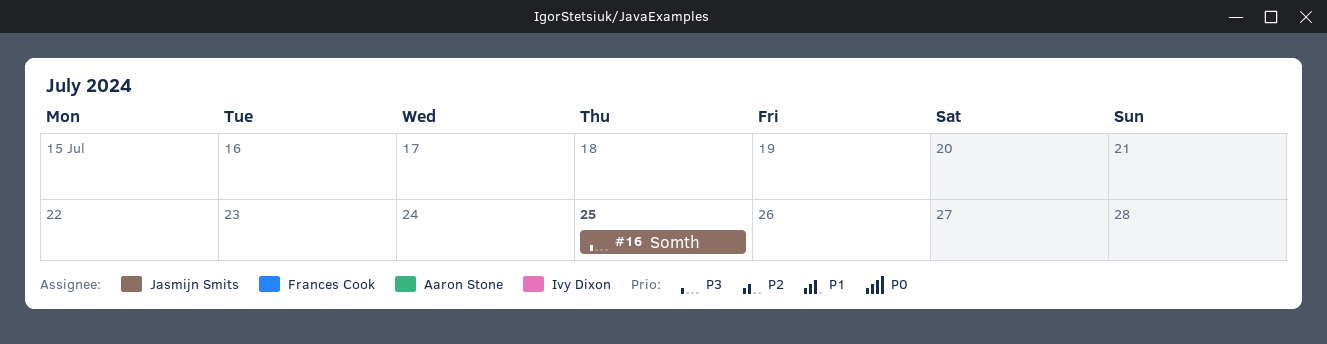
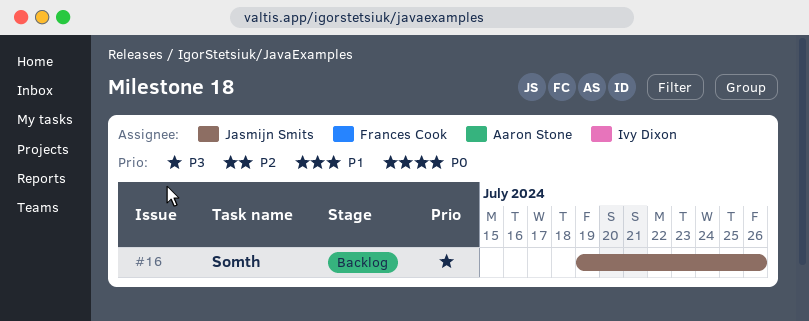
#16, start: Jul 25 -> Jul 19
#16, due: Jul 25 -> Jul 26

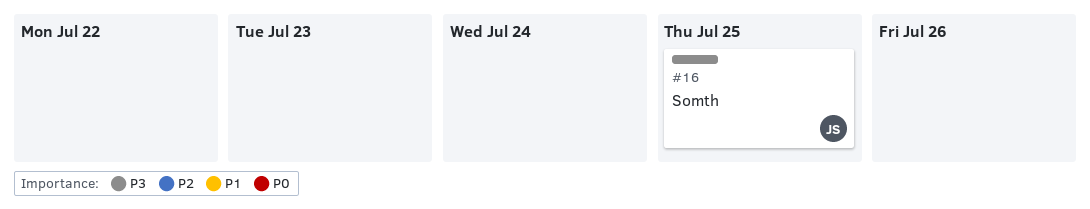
#16, due: Jul 26 -> Jul 25

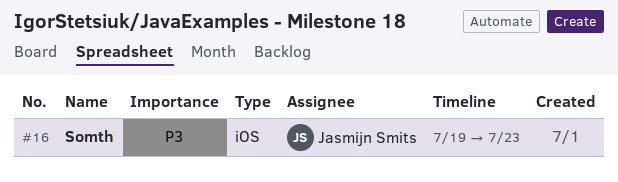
#16, due: Jul 25 -> Jul 23

